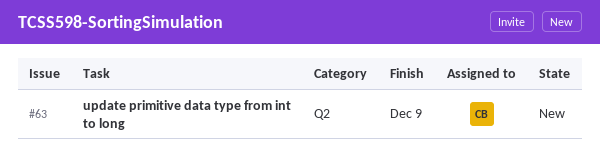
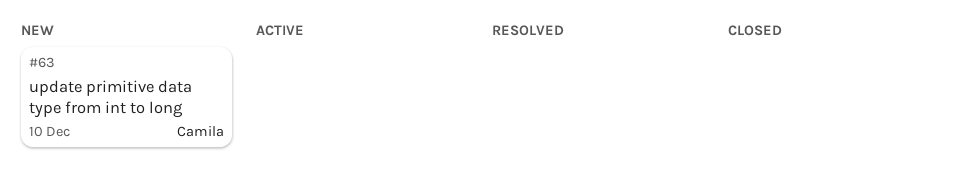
#63, due: Dec 9 -> Dec 10

